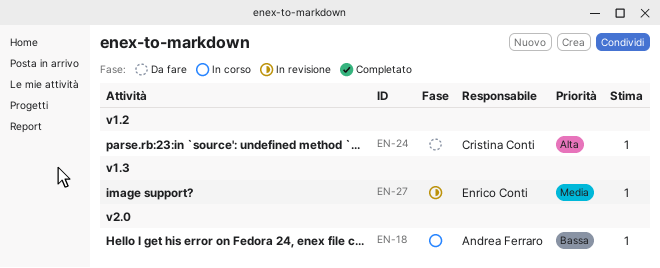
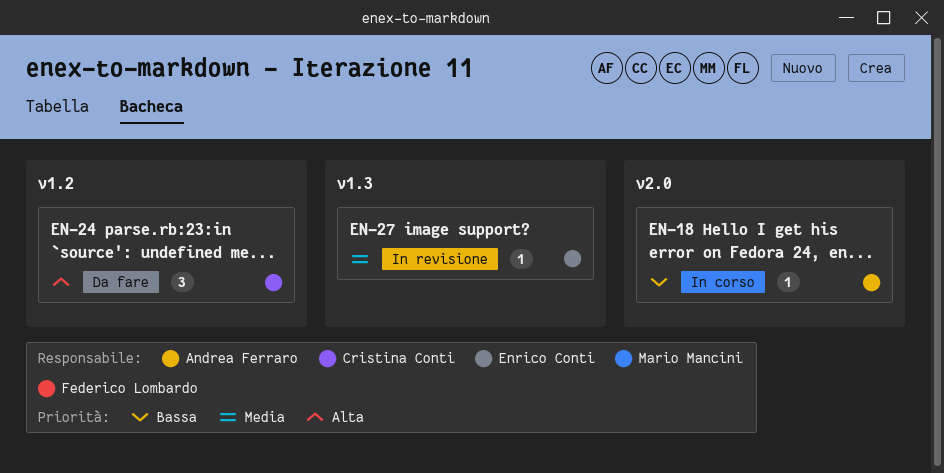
EN-24, estimate: 1 -> 3

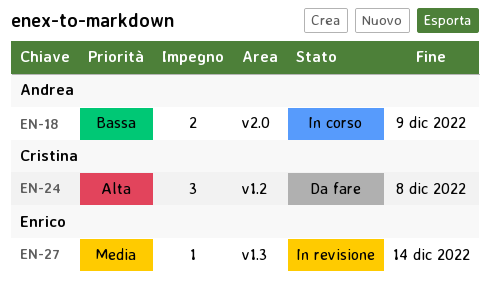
EN-18, estimate: 1 -> 2

